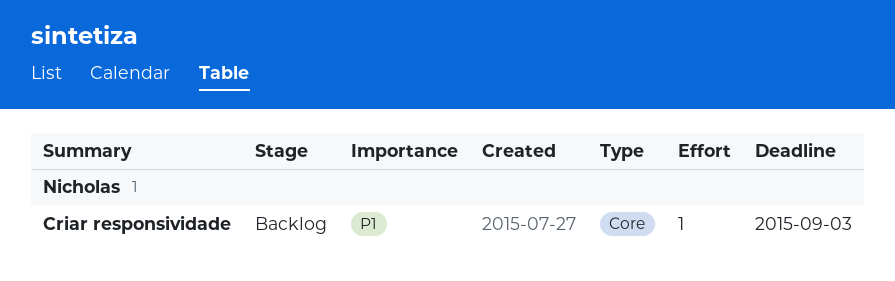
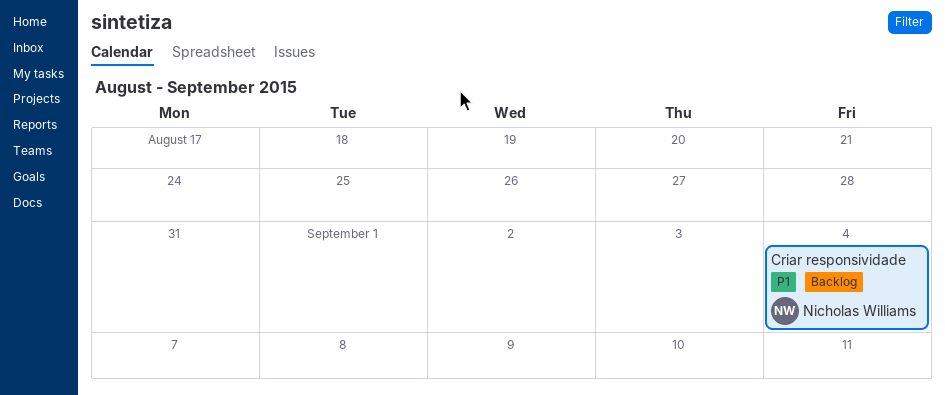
Criar responsividade, due: Sep 3 -> Sep 4

